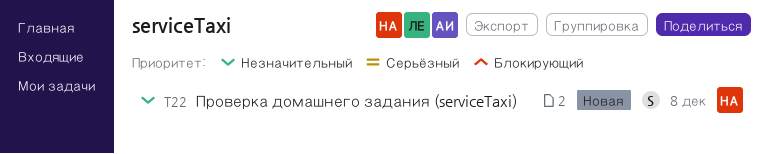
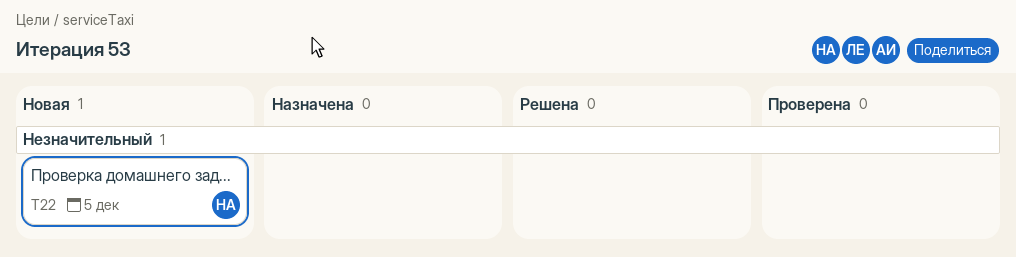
T22, due: Dec 8 -> Dec 5

